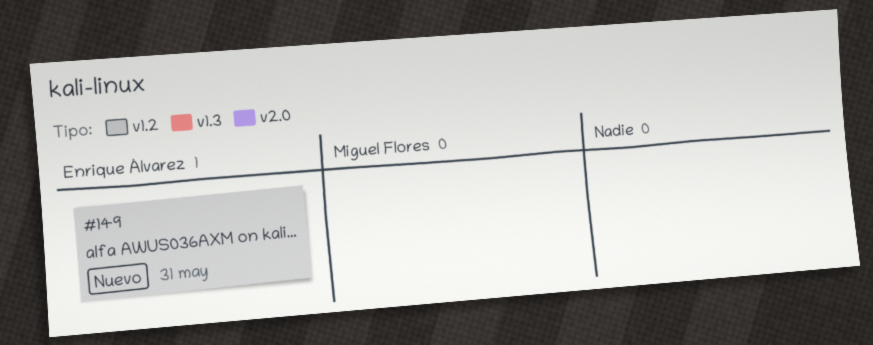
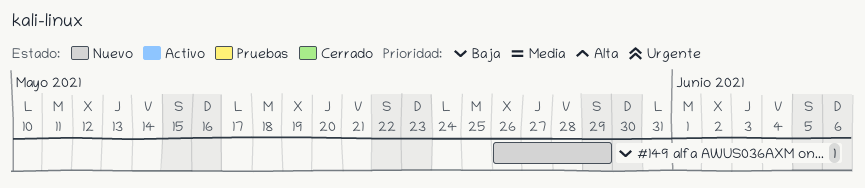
#149, due: May 31 -> May 29

